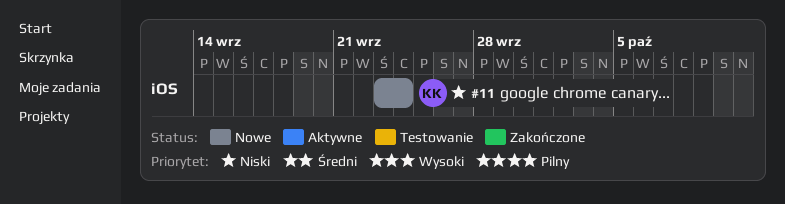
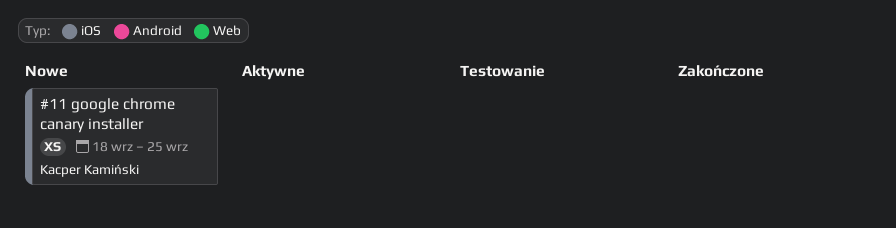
#11, start: Sep 23 -> Sep 18
#11, due: Sep 24 -> Sep 25

